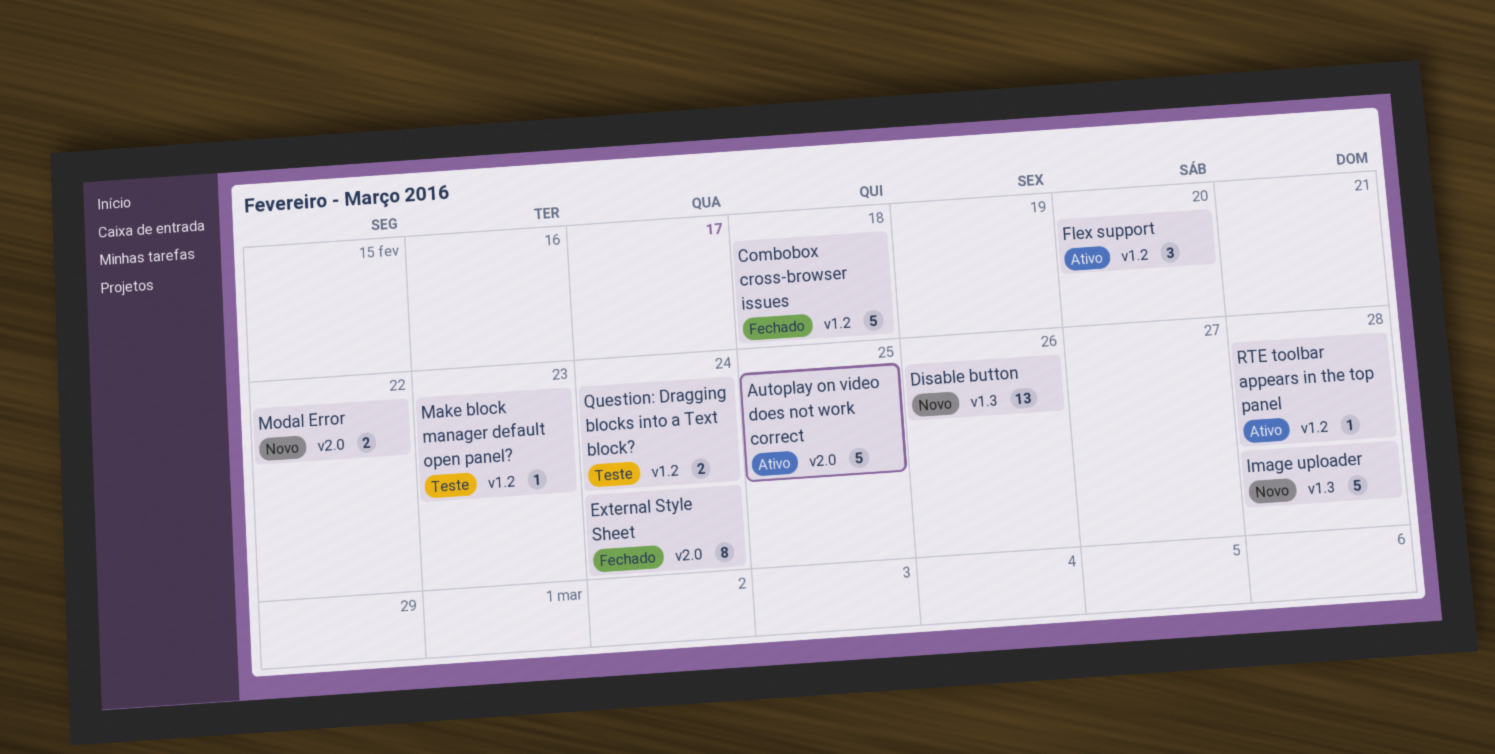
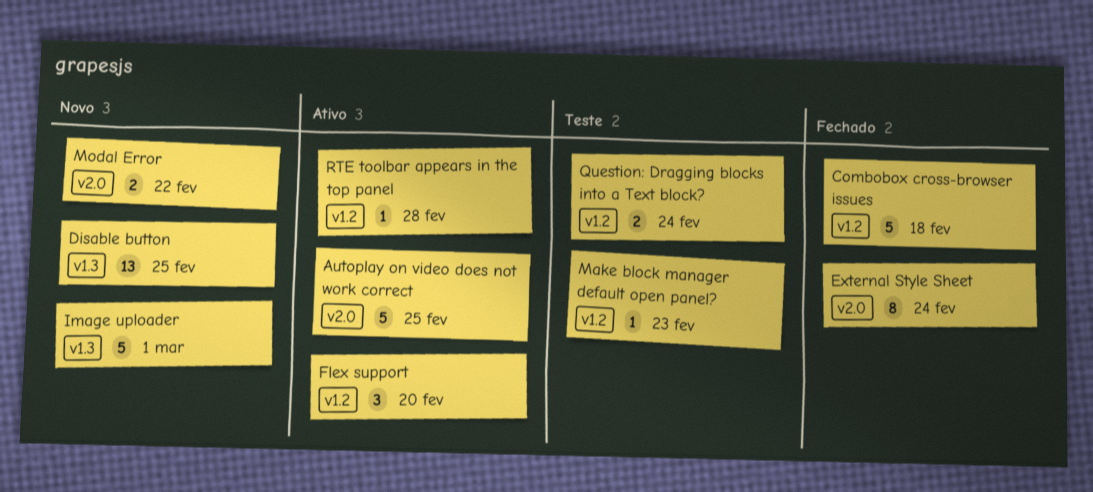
Disable button, due: Feb 26 -> Feb 25
Image uploader, due: Feb 28 -> Mar 1

